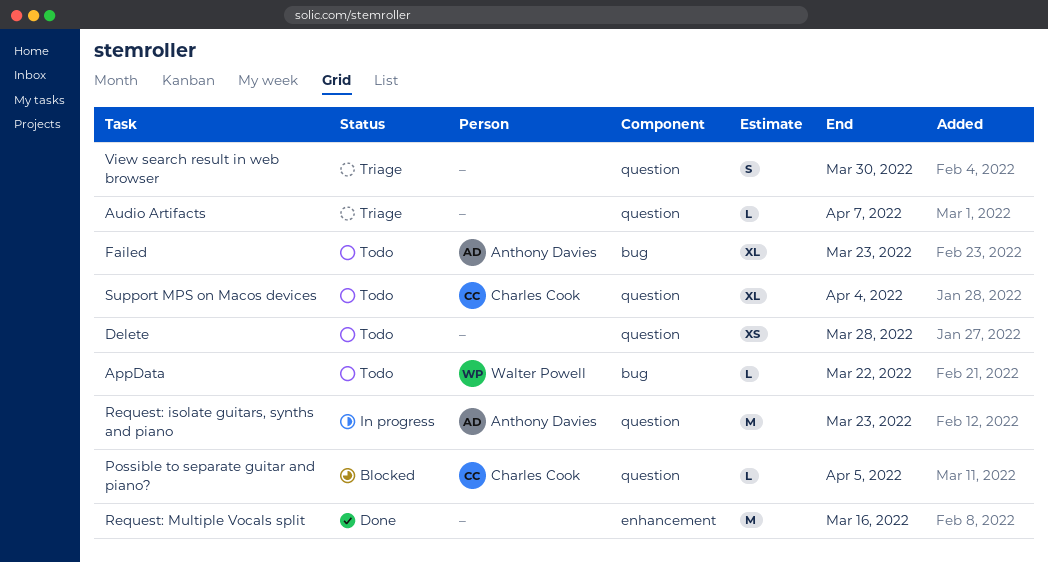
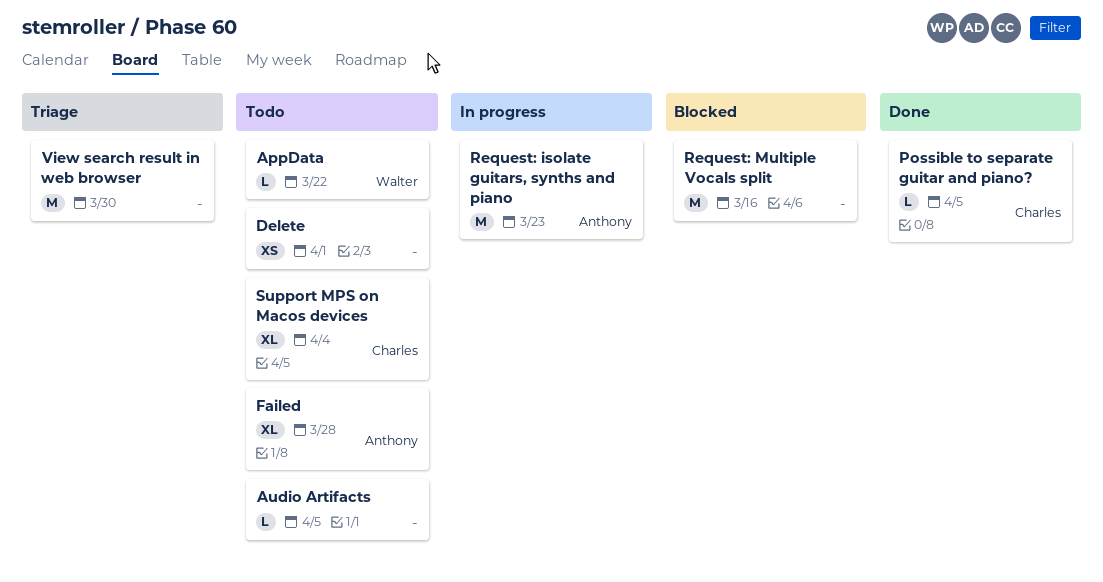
Audio Artifacts, status: Triage -> Todo
Audio Artifacts, due: Apr 7 -> Apr 5
Delete, due: Mar 28 -> Apr 1
Failed, due: Mar 23 -> Mar 28
Possible to separate guitar and piano?, status: Blocked -> Done
Request: Multiple Vocals split, status: Done -> Blocked
View search result in web browser, estimate: S -> M

